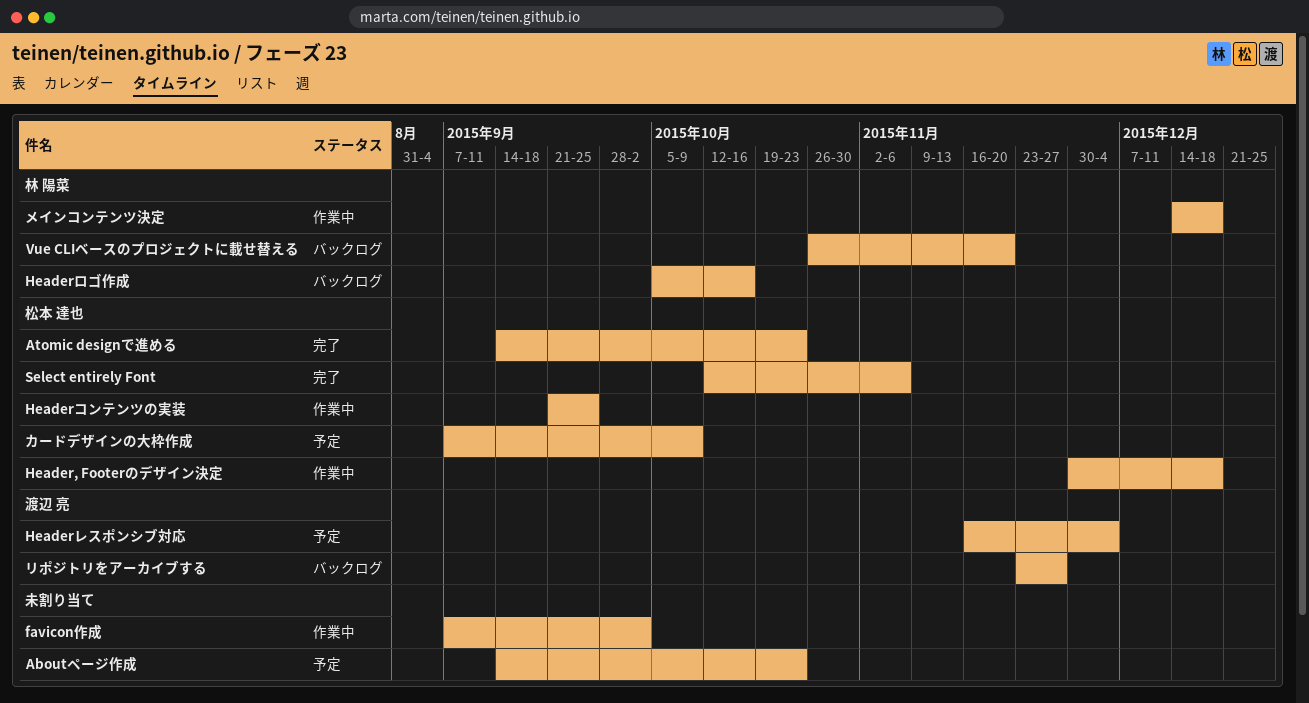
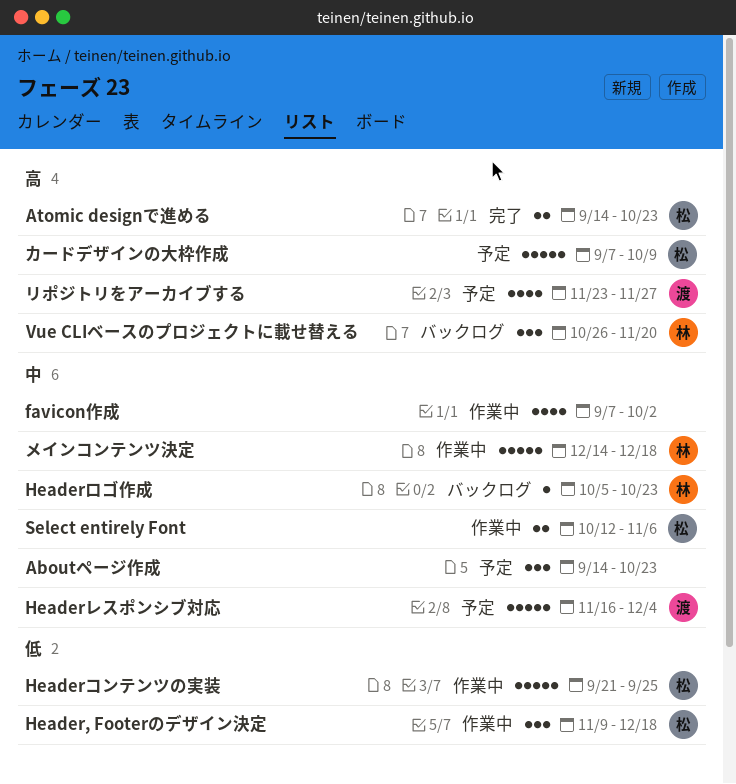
Header, Footerのデザイン決定, start: Nov 30 -> Nov 9
Headerロゴ作成, due: Oct 16 -> Oct 23
Select entirely Font, status: 完了 -> 作業中
リポジトリをアーカイブする, status: バックログ -> 予定

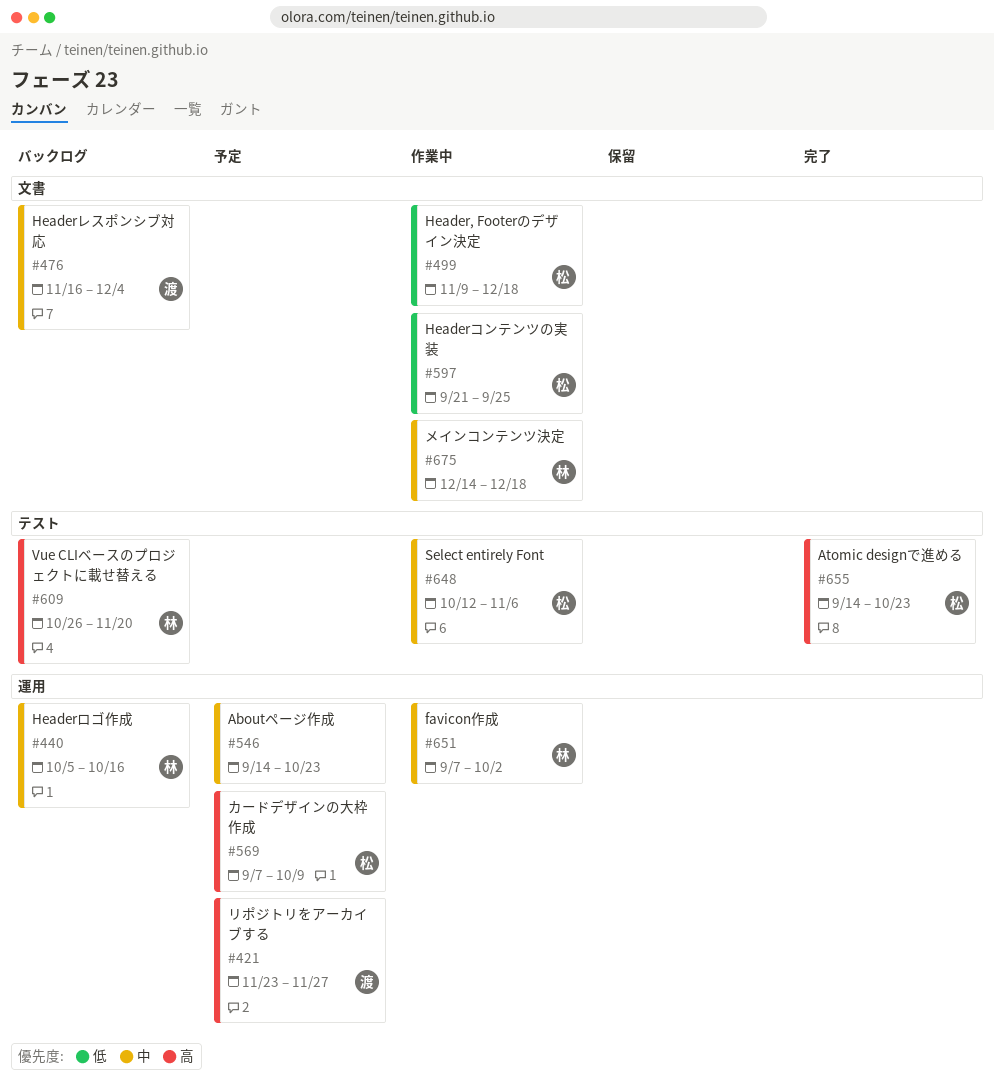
favicon作成, owner: none -> 林
Headerレスポンシブ対応, status: 予定 -> バックログ
Headerロゴ作成, due: Oct 23 -> Oct 16

